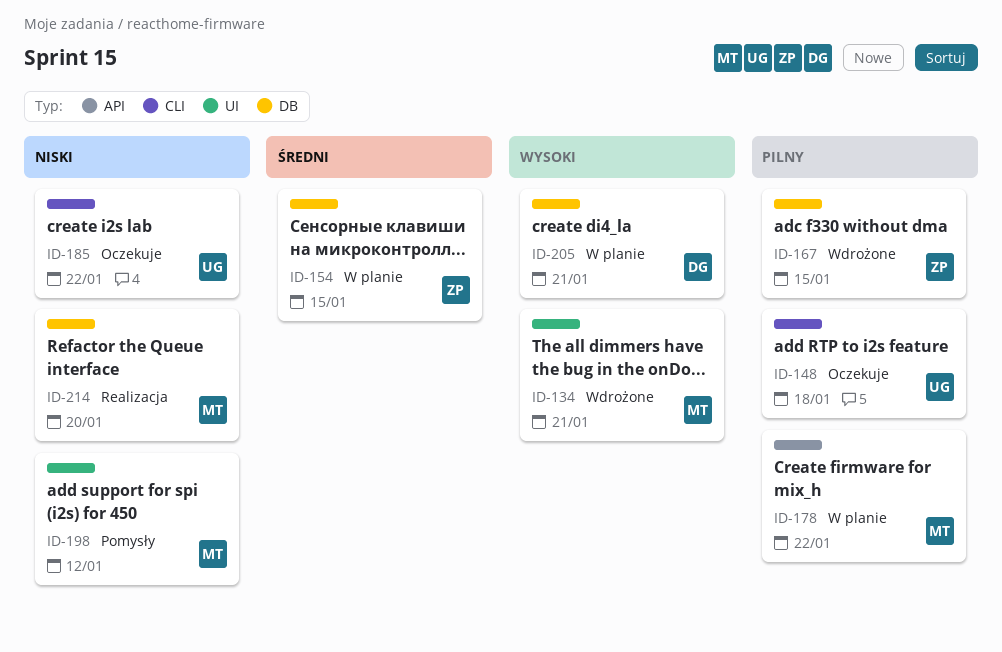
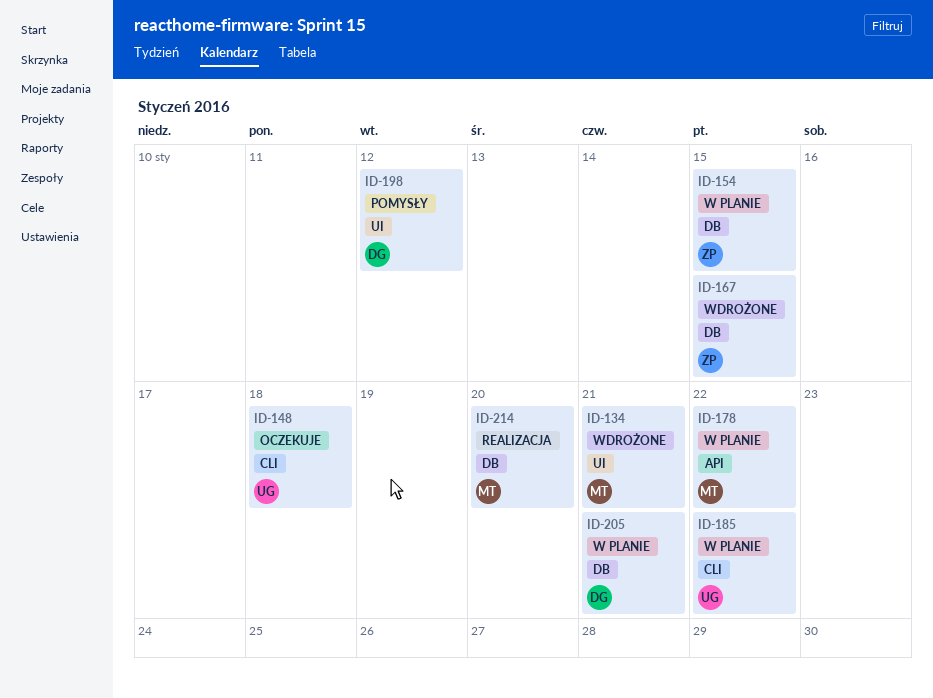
ID-185, status: Oczekuje -> W planie
ID-198, owner: MT -> DG

